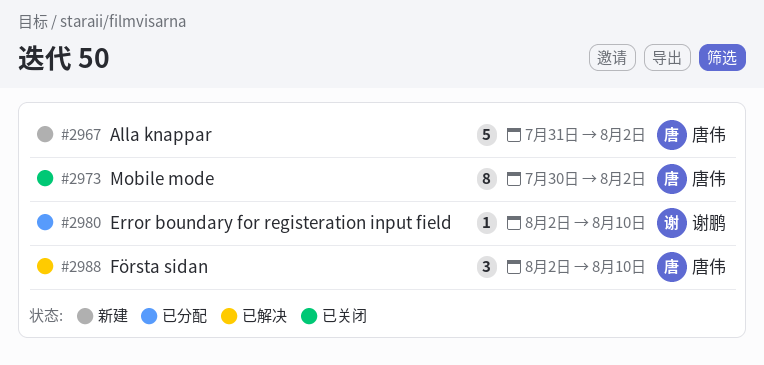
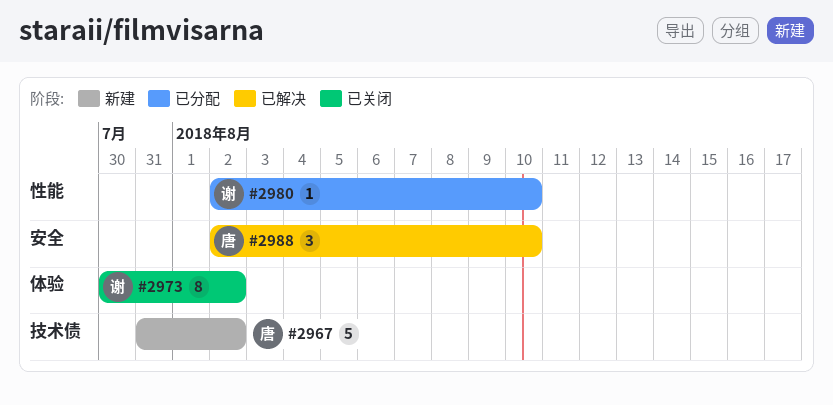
#2973, owner: 唐伟 -> 谢鹏

